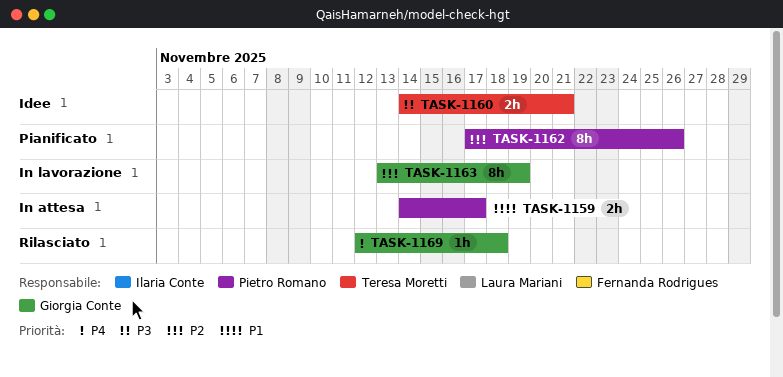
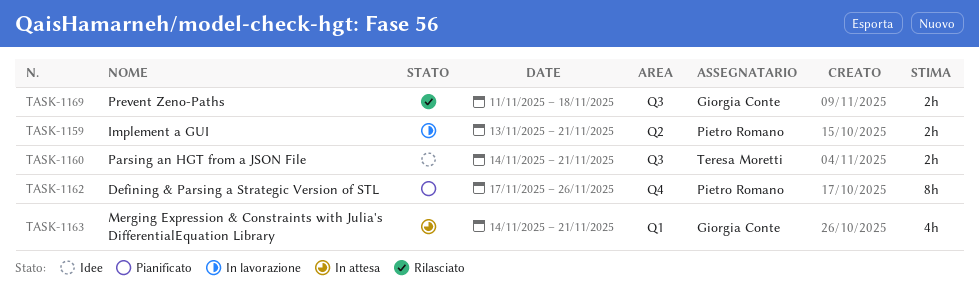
TASK-1159, status: In attesa -> In lavorazione
TASK-1159, start: Nov 14 -> Nov 13
TASK-1159, due: Nov 17 -> Nov 21
TASK-1163, status: In lavorazione -> In attesa
TASK-1163, estimate: 8h -> 4h
TASK-1163, start: Nov 13 -> Nov 14
TASK-1163, due: Nov 19 -> Nov 21
TASK-1169, estimate: 1h -> 2h
TASK-1169, start: Nov 12 -> Nov 11

